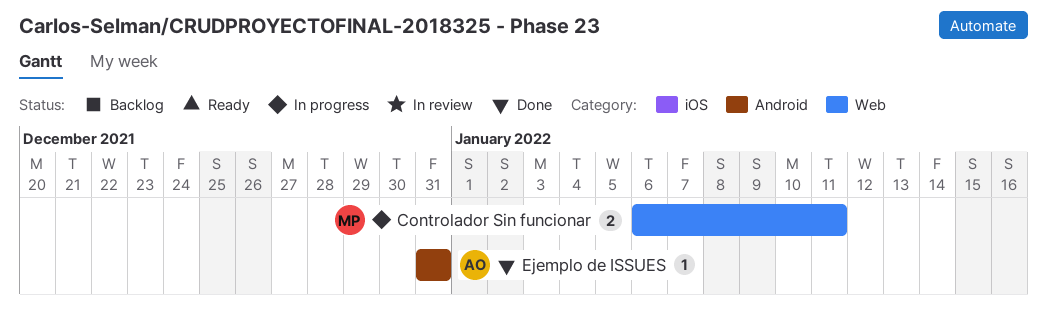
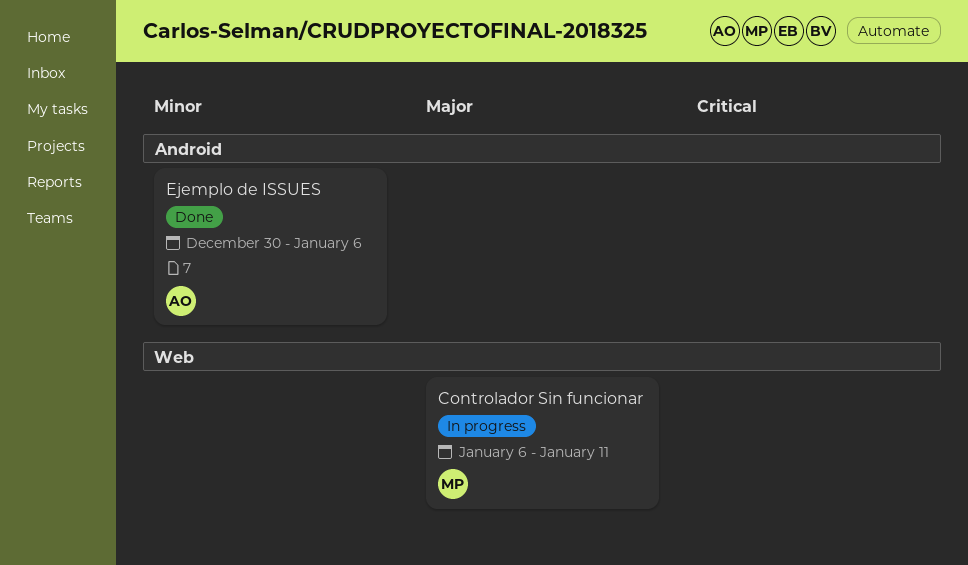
Ejemplo de ISSUES, start: Dec 31 -> Dec 30
Ejemplo de ISSUES, due: Dec 31 -> Jan 6

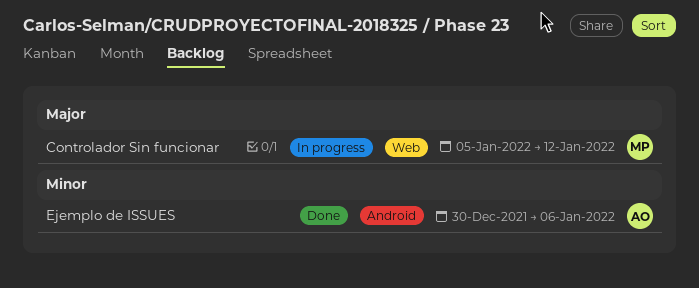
Controlador Sin funcionar, start: Jan 6 -> Jan 5
Controlador Sin funcionar, due: Jan 11 -> Jan 12

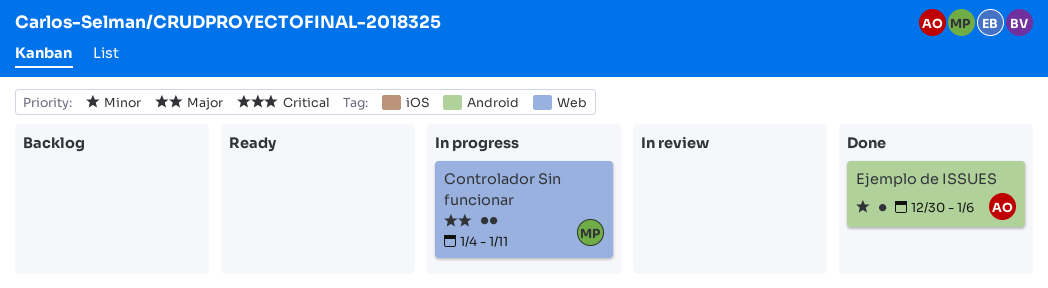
Controlador Sin funcionar, start: Jan 5 -> Jan 4
Controlador Sin funcionar, due: Jan 12 -> Jan 11

